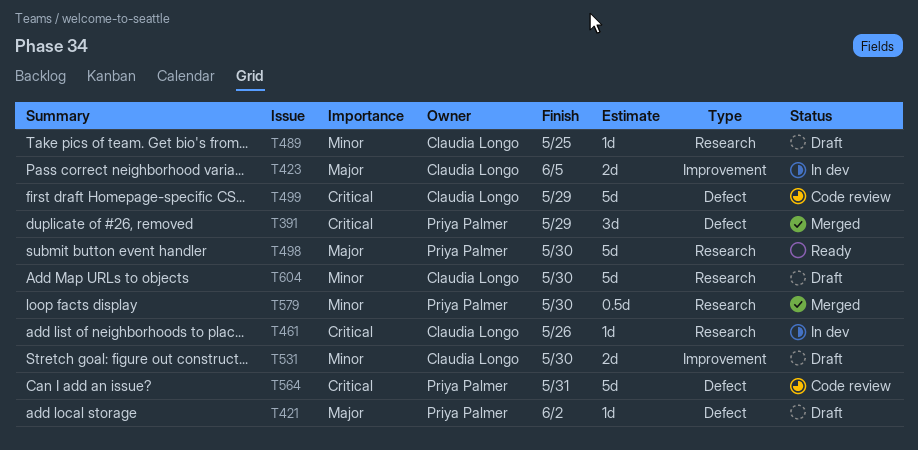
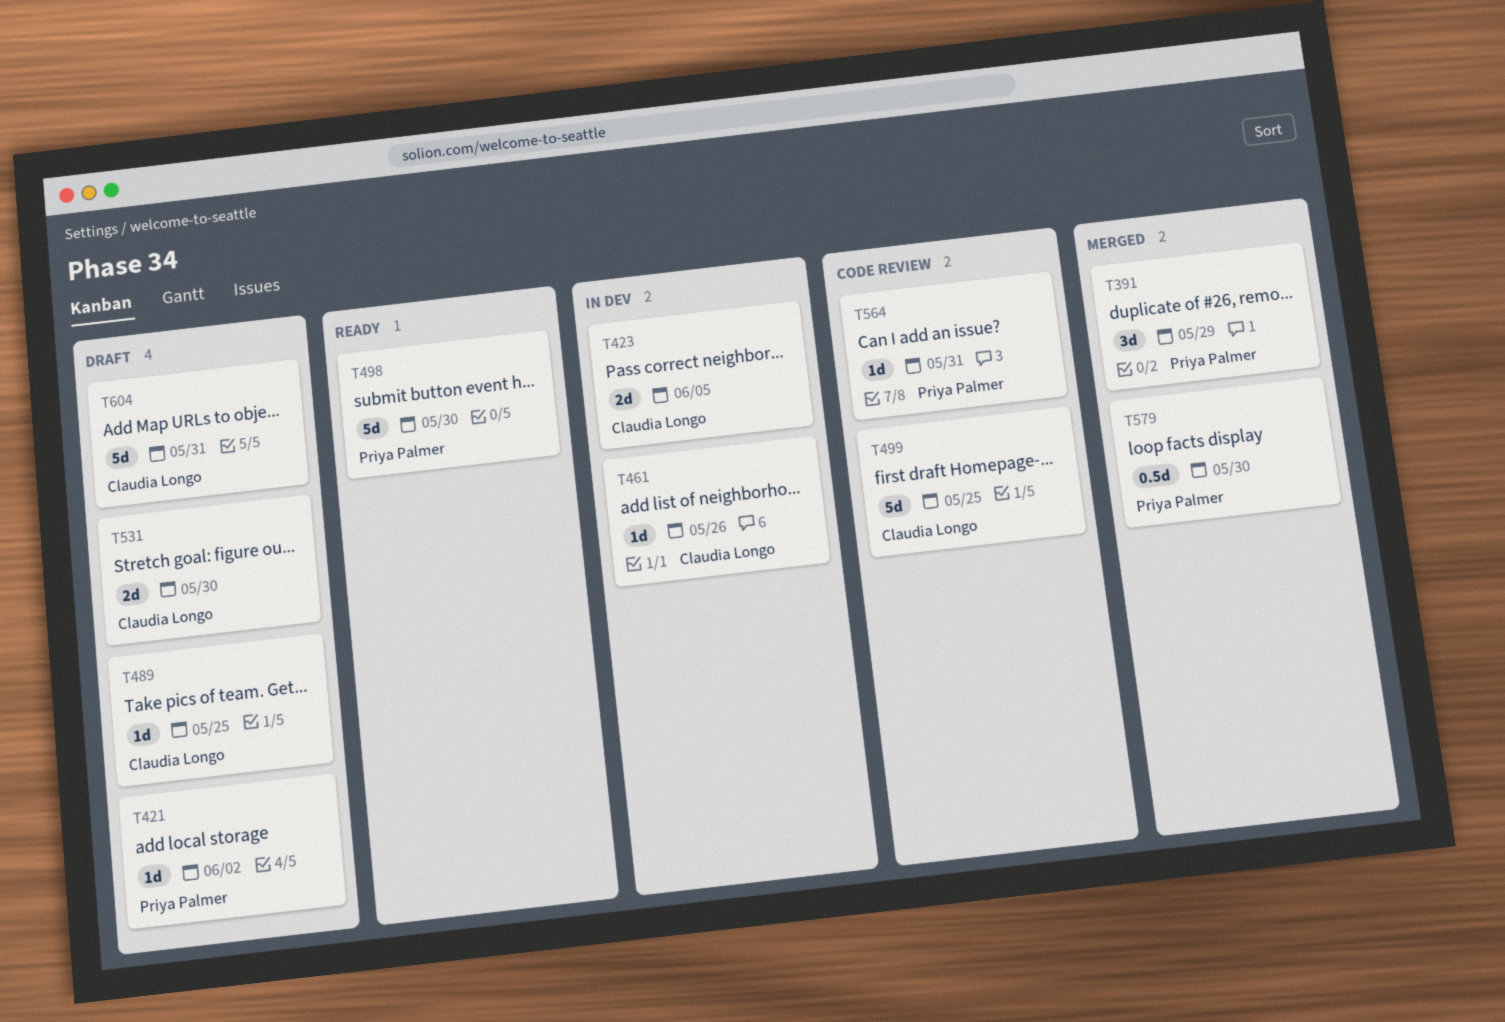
T499, due: May 29 -> May 25
T564, estimate: 5d -> 1d
T604, due: May 30 -> May 31

